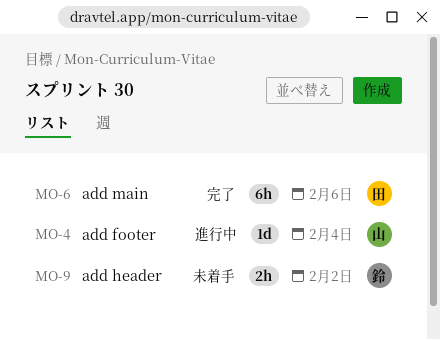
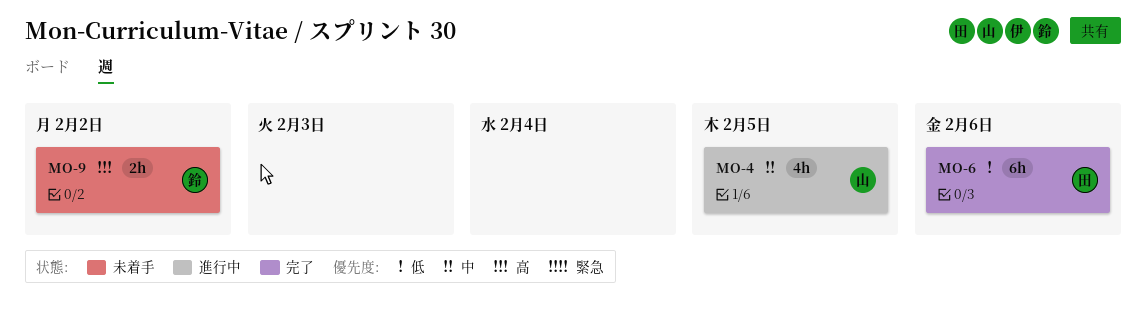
MO-4, estimate: 1d -> 4h
MO-4, due: Feb 4 -> Feb 5

